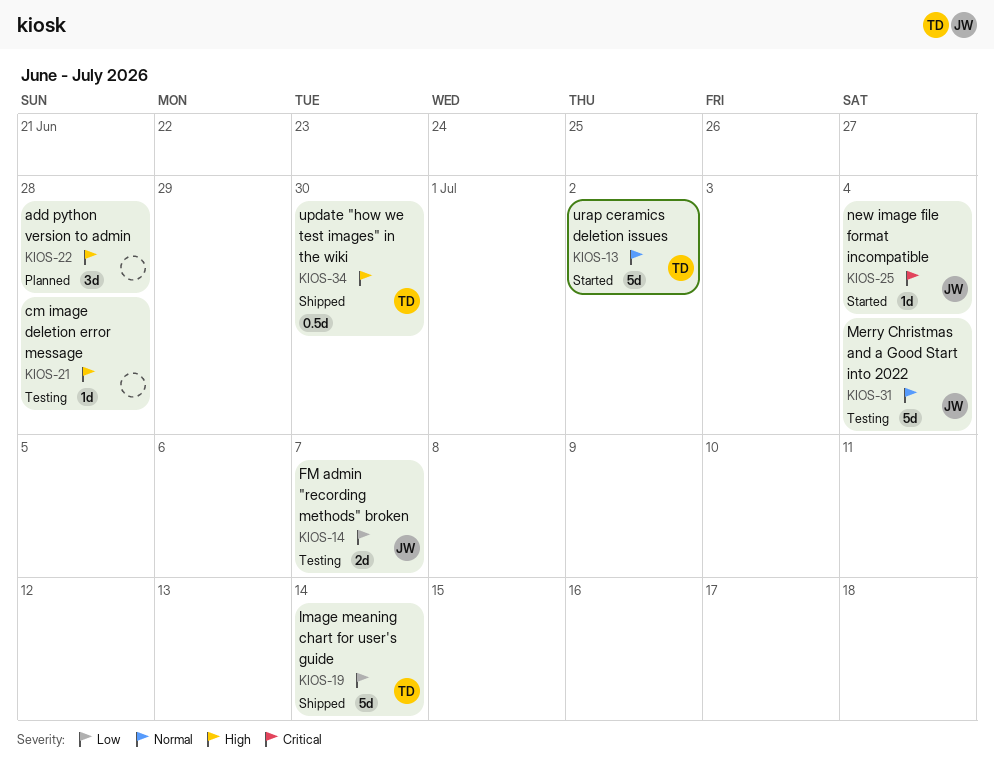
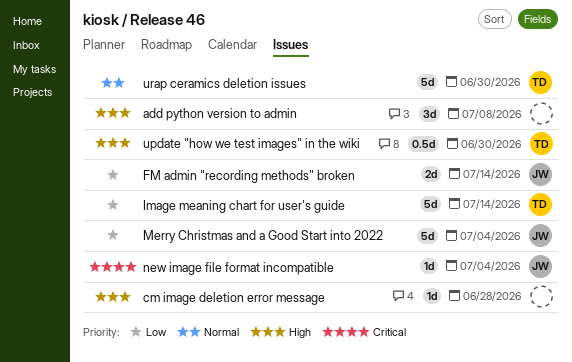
add python version to admin, due: Jun 28 -> Jul 8
FM admin "recording methods" broken, due: Jul 7 -> Jul 14
Merry Christmas and a Good Start into 2022, priority: Normal -> Low
urap ceramics deletion issues, due: Jul 2 -> Jun 30

